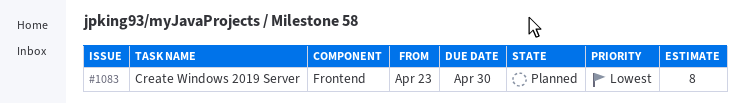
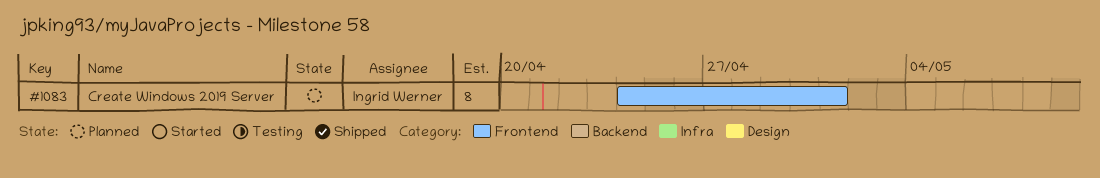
#1083, start: Apr 23 -> Apr 24
#1083, due: Apr 30 -> May 1

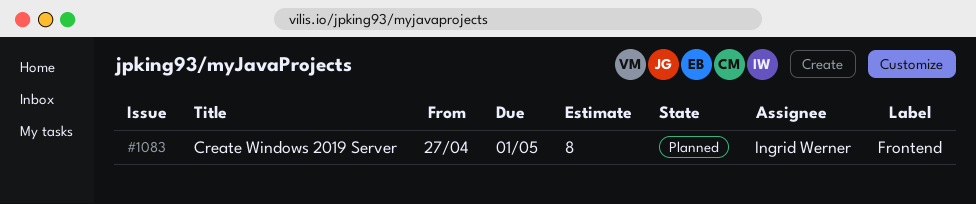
#1083, start: Apr 24 -> Apr 27

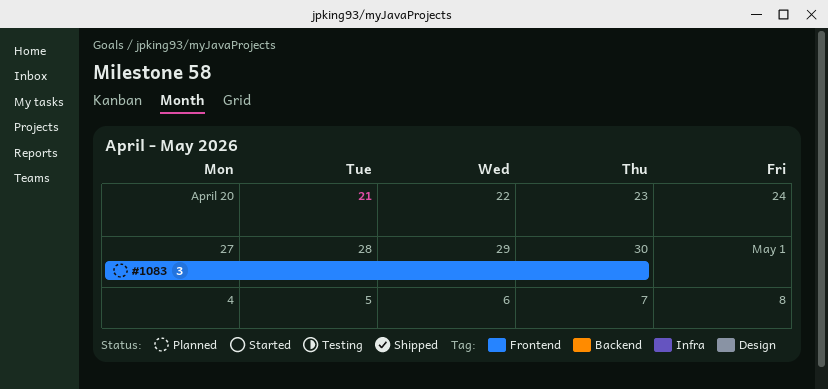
#1083, estimate: 8 -> 3
#1083, due: May 1 -> Apr 30

